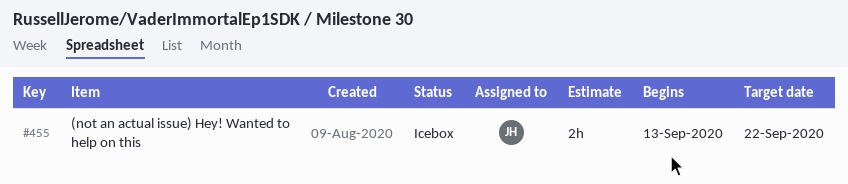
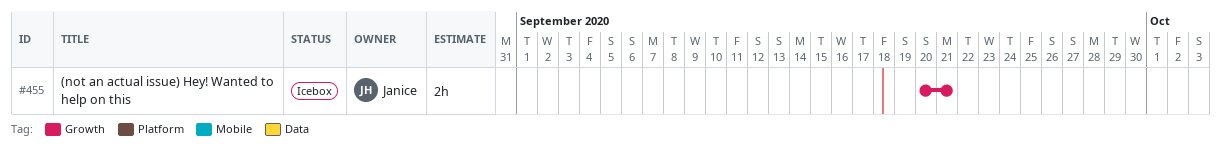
#455, start: Sep 13 -> Sep 20
#455, due: Sep 22 -> Sep 21

